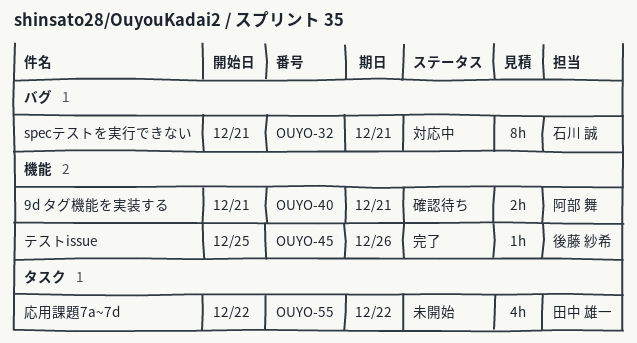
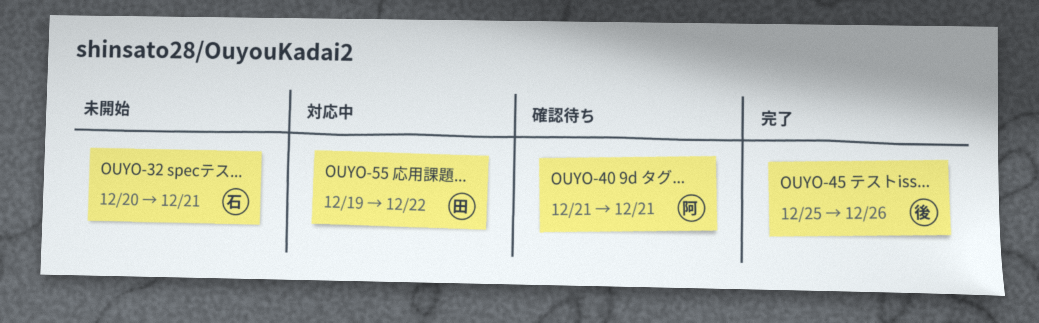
OUYO-32, status: 対応中 -> 未開始
OUYO-32, start: Dec 21 -> Dec 20
OUYO-55, status: 未開始 -> 対応中
OUYO-55, start: Dec 22 -> Dec 19

